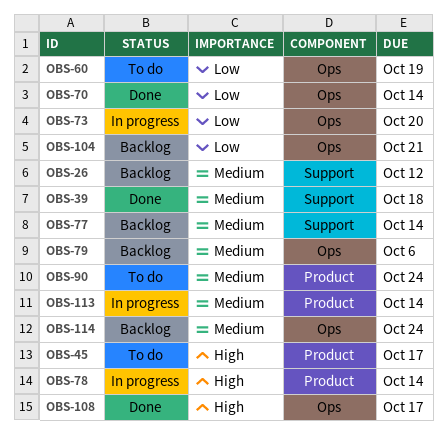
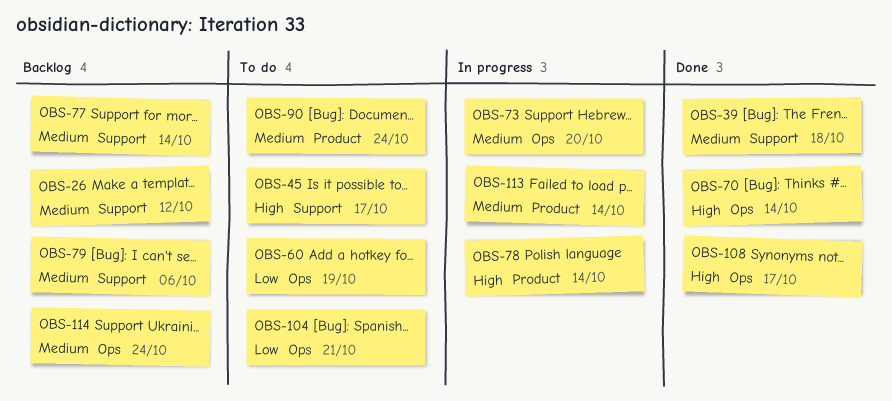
OBS-45, label: Product -> Support
OBS-70, priority: Low -> High
OBS-73, priority: Low -> Medium
OBS-79, label: Ops -> Support
OBS-104, status: Backlog -> To do

